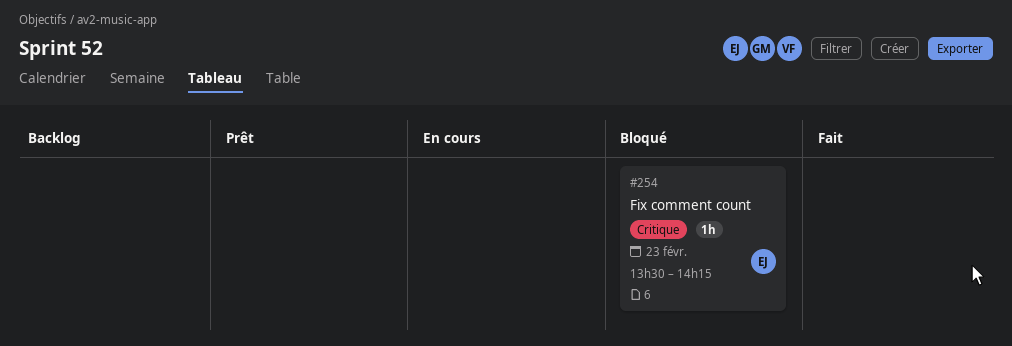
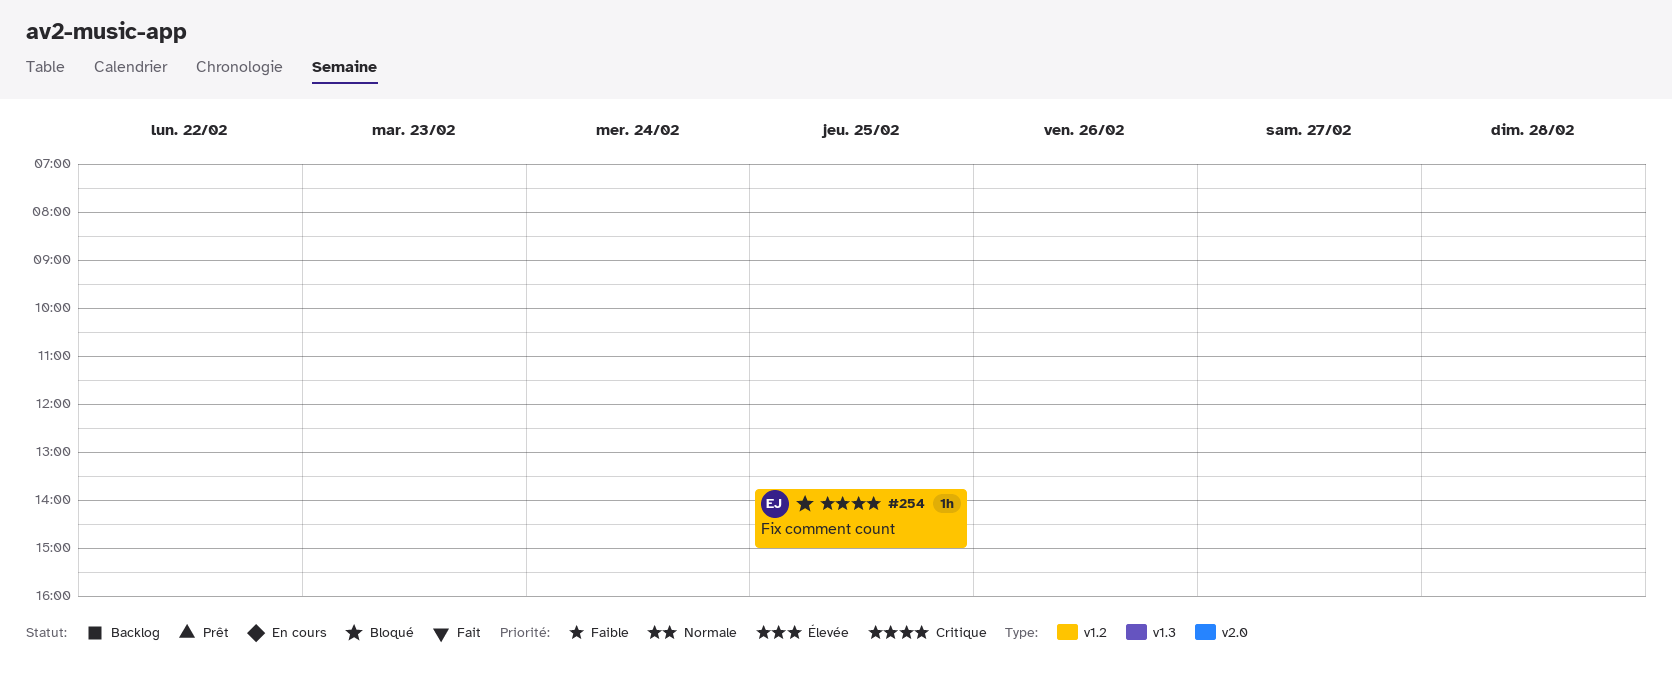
#254, day: Feb 23 -> Feb 25
#254, begins: 13:30 -> 13:45
#254, ends: 14:15 -> 15:00

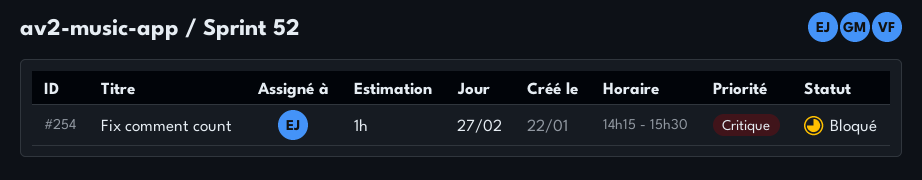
#254, day: Feb 25 -> Feb 27
#254, begins: 13:45 -> 14:15
#254, ends: 15:00 -> 15:30

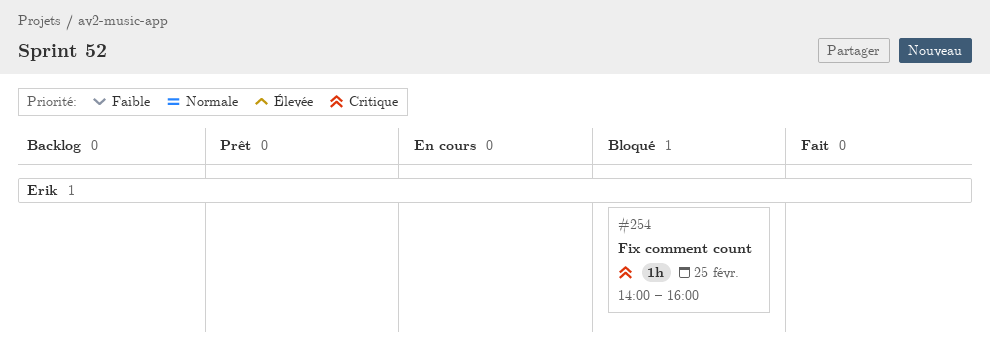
#254, day: Feb 27 -> Feb 25
#254, begins: 14:15 -> 14:00
#254, ends: 15:30 -> 16:00

